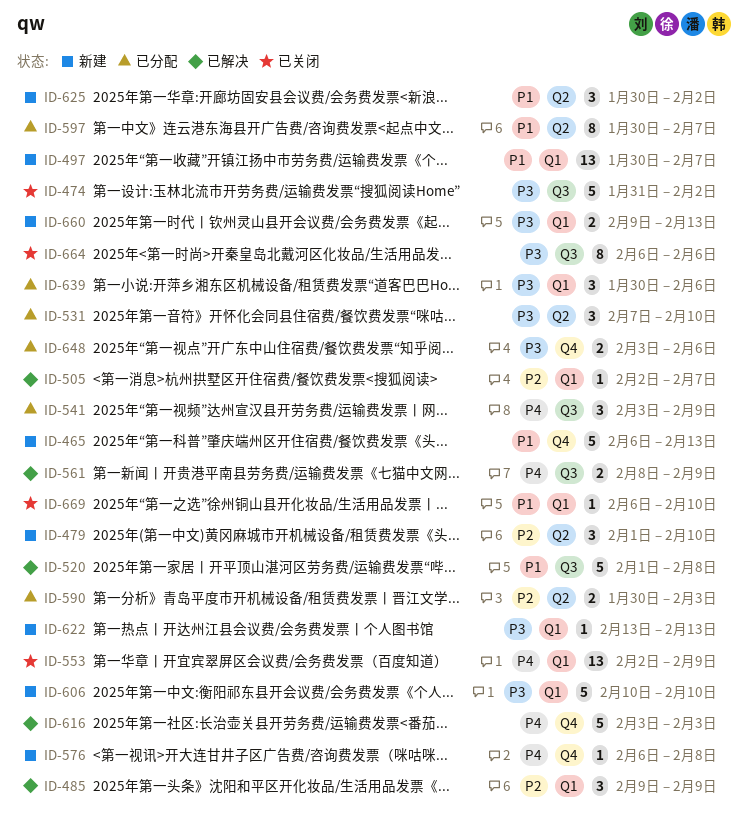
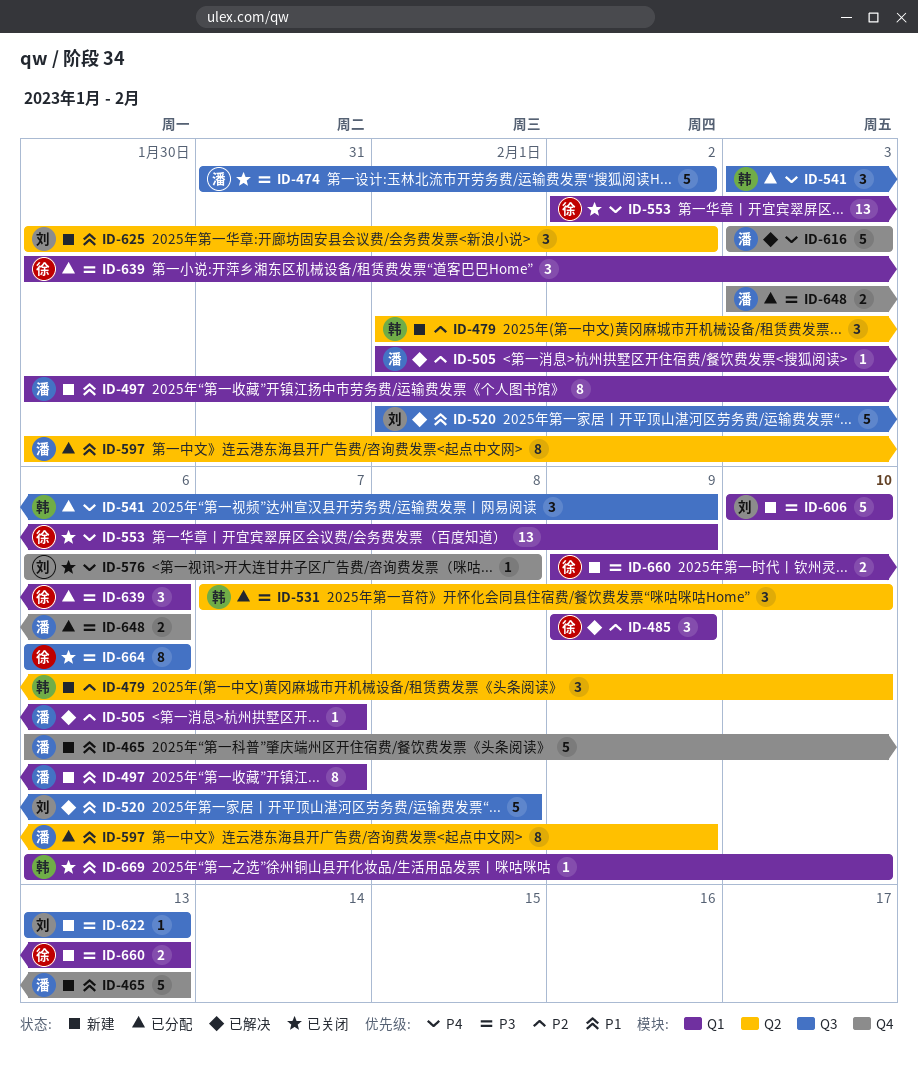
ID-497, estimate: 13 -> 8
ID-505, start: Feb 2 -> Feb 1
ID-561: present -> none
ID-576, status: 新建 -> 已关闭
ID-590: present -> none
ID-597, due: Feb 7 -> Feb 9
ID-622, label: Q1 -> Q3

